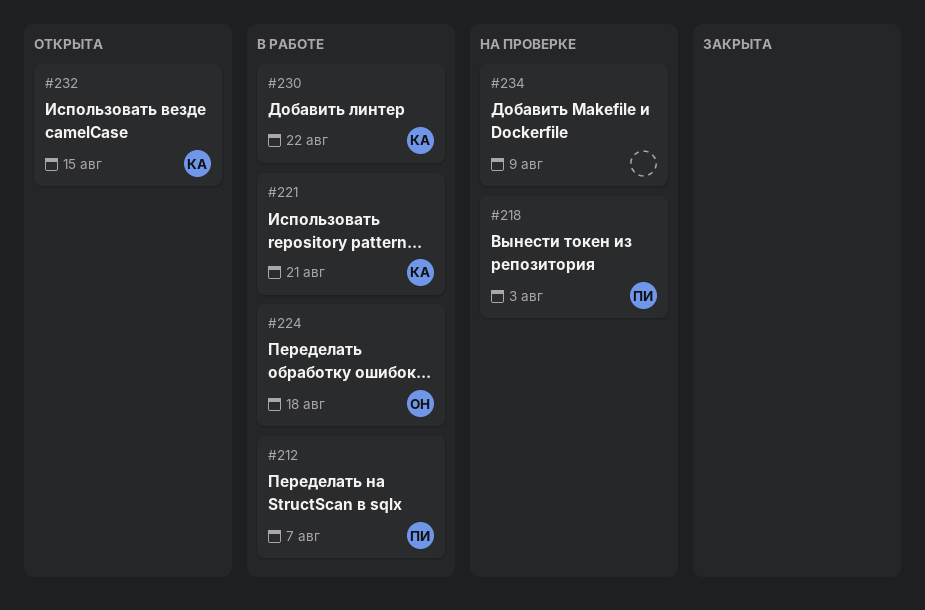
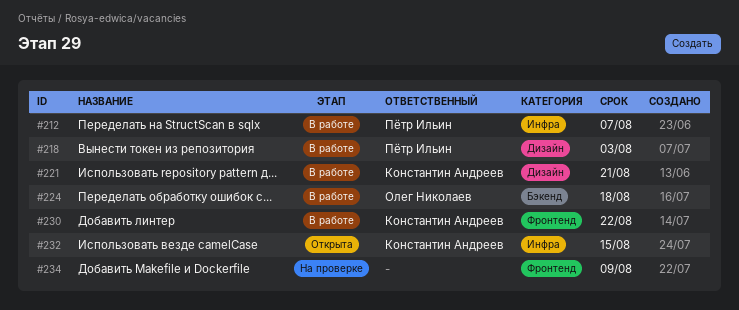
#218, status: На проверке -> В работе

